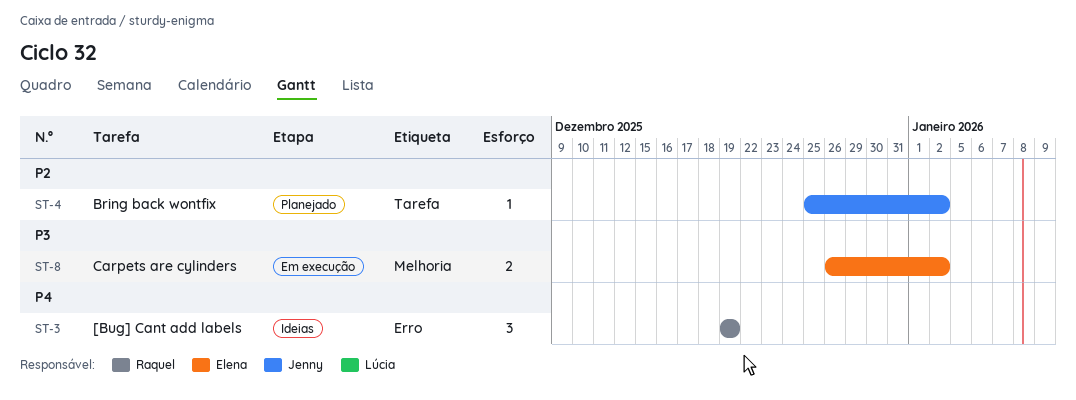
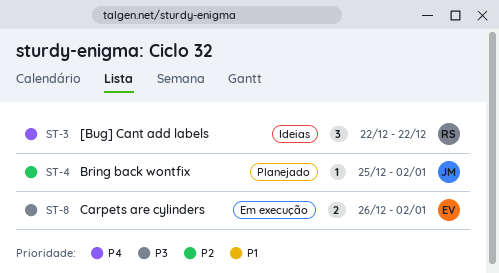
ST-3, start: Dec 19 -> Dec 22
ST-3, due: Dec 19 -> Dec 22

